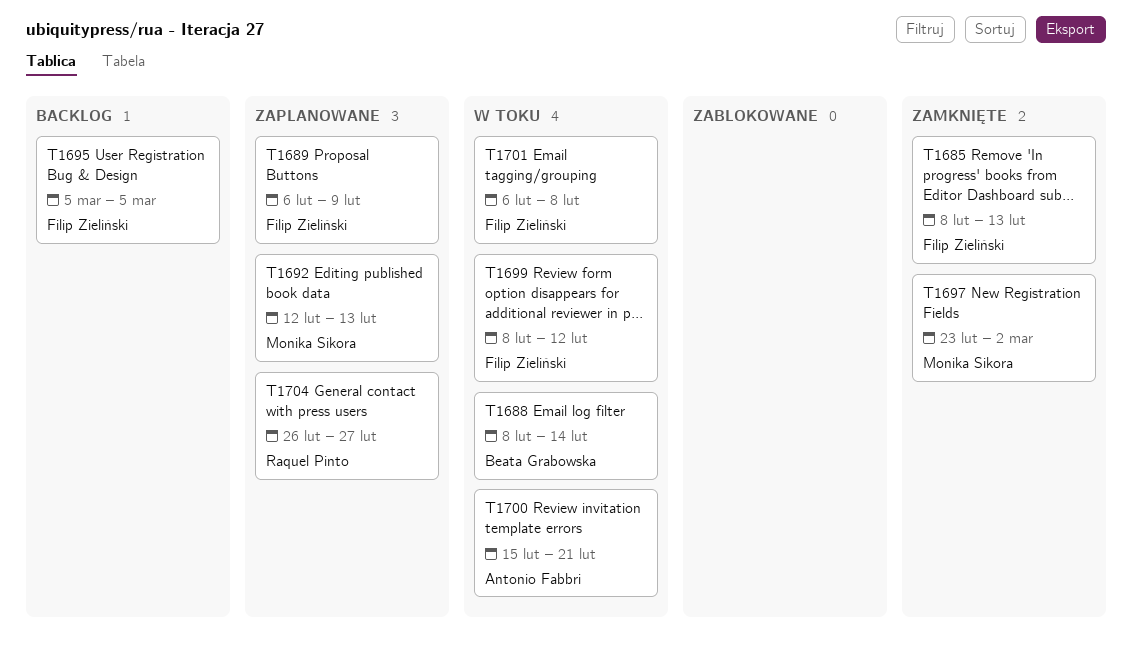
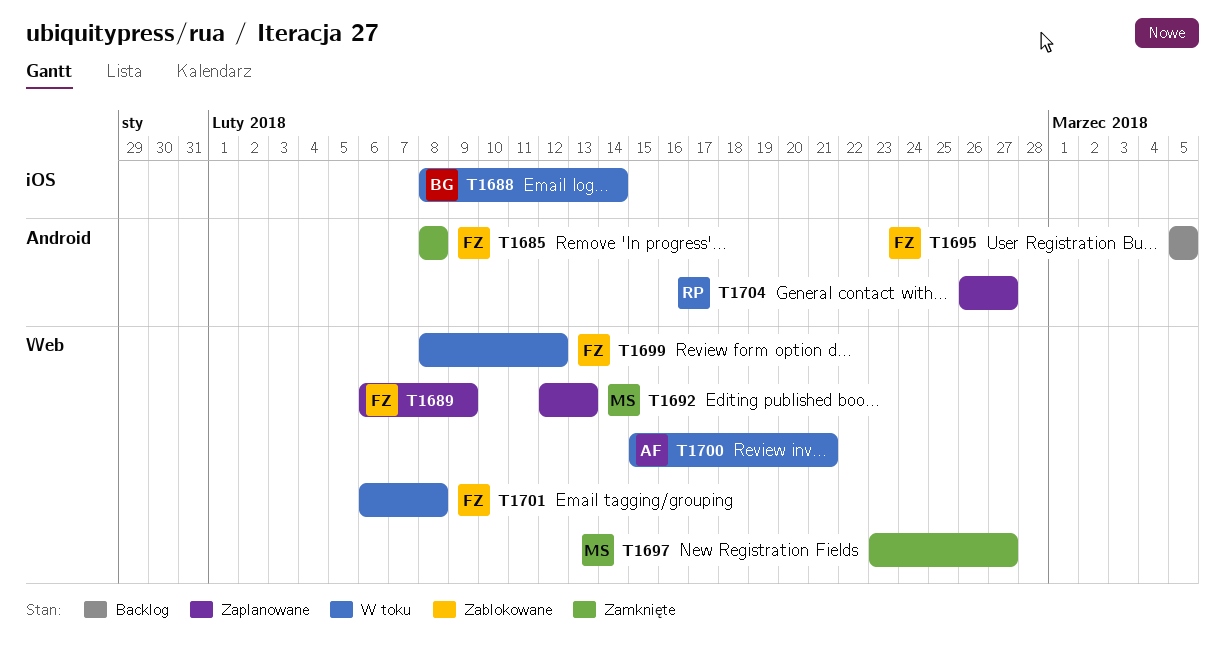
T1685, due: Feb 13 -> Feb 8
T1697, due: Mar 2 -> Feb 27

